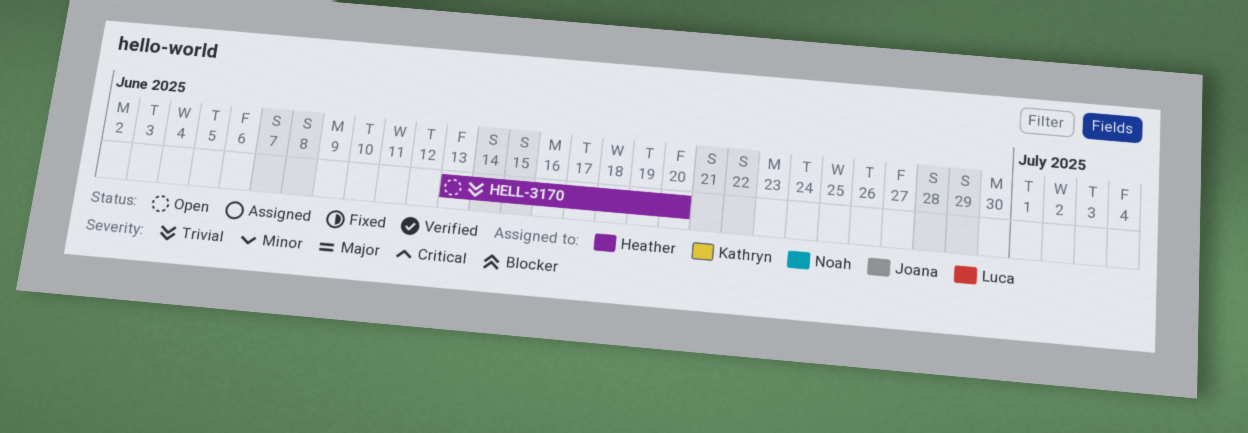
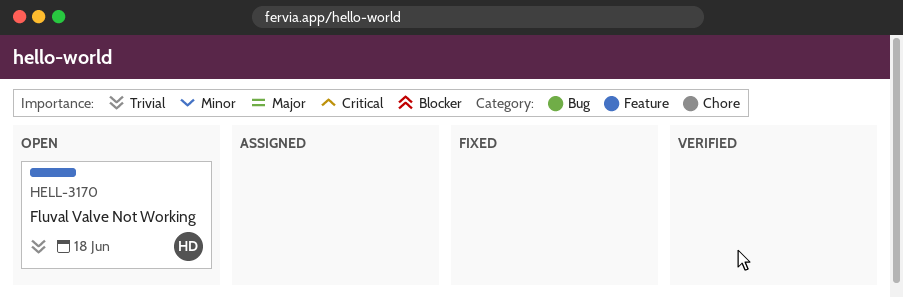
HELL-3170, due: Jun 20 -> Jun 18

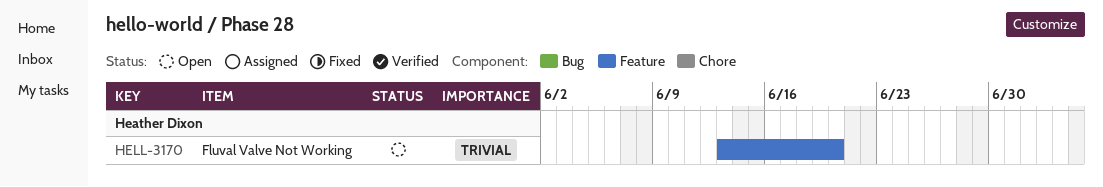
HELL-3170, due: Jun 18 -> Jun 20

